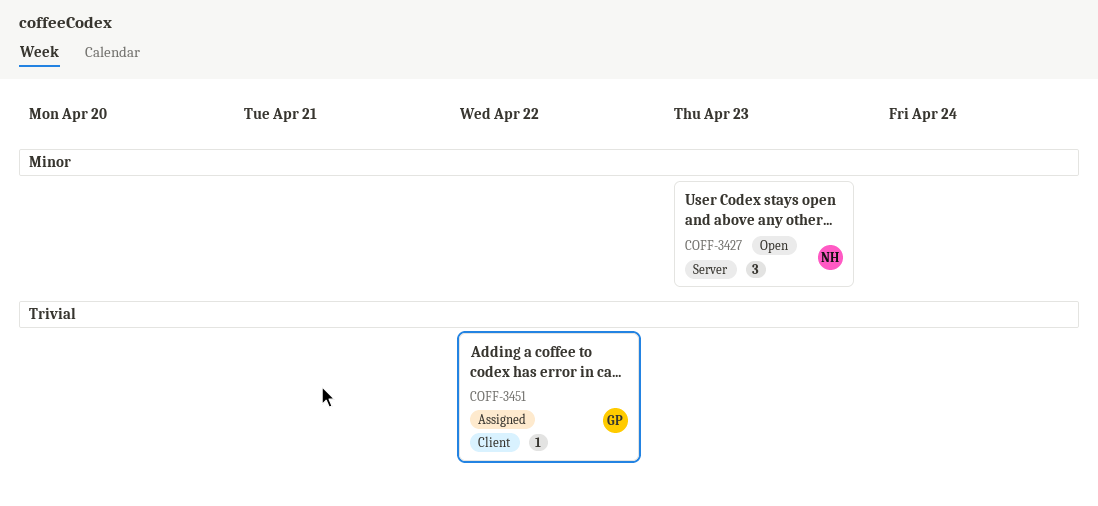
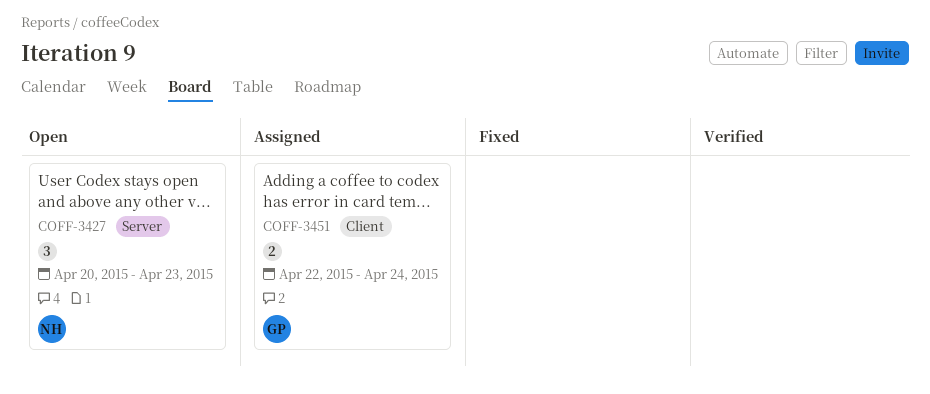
COFF-3451, estimate: 1 -> 2
COFF-3451, due: Apr 22 -> Apr 24

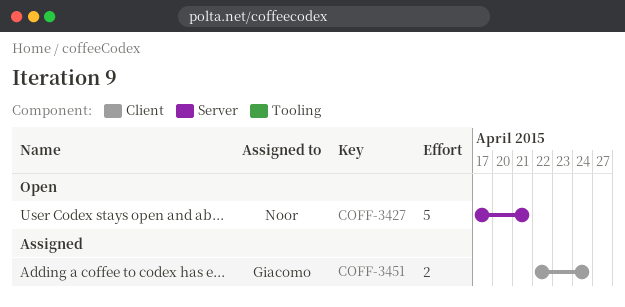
COFF-3427, estimate: 3 -> 5
COFF-3427, start: Apr 20 -> Apr 17
COFF-3427, due: Apr 23 -> Apr 21

